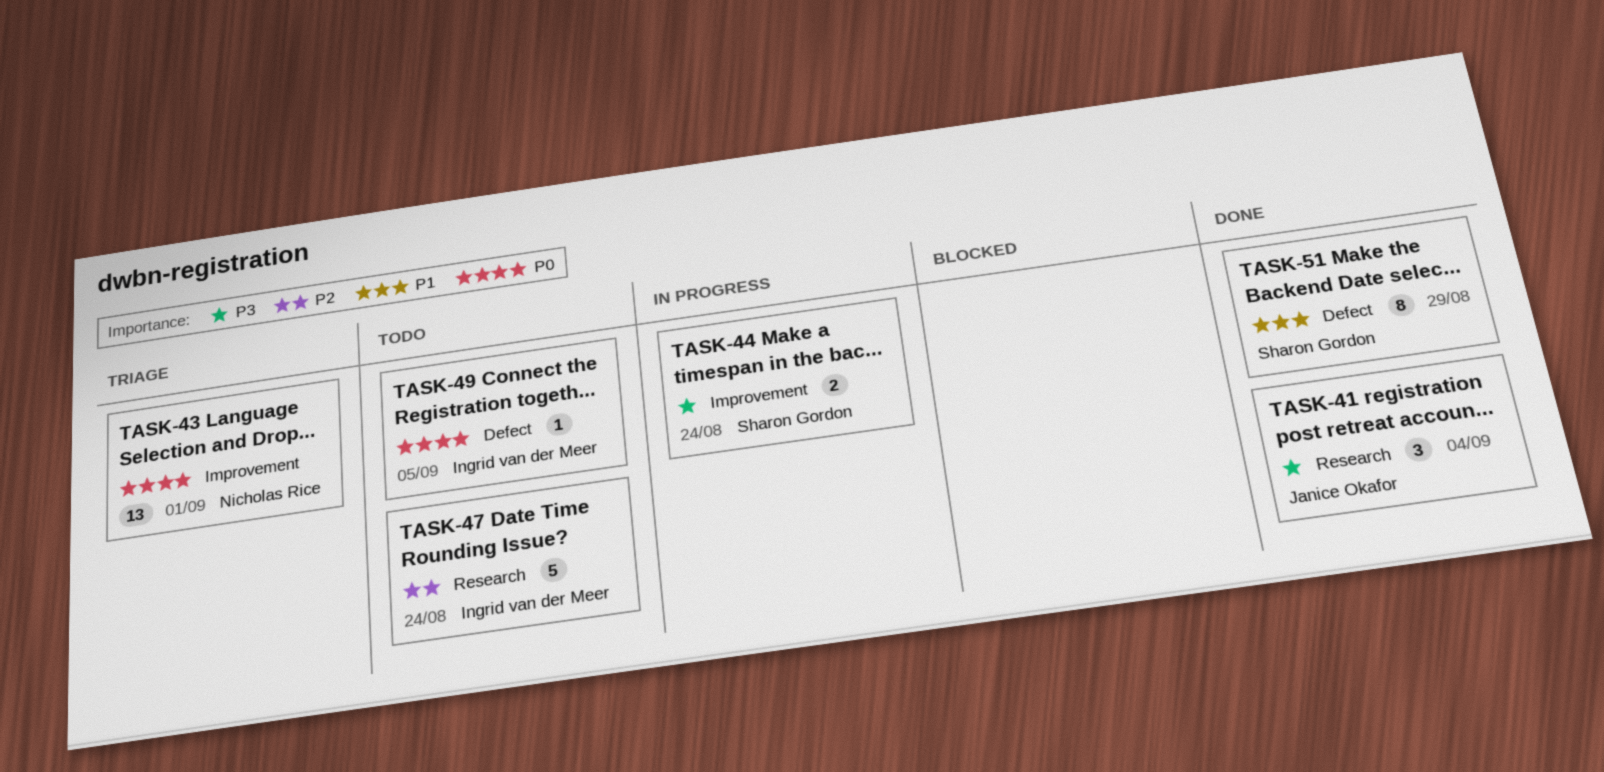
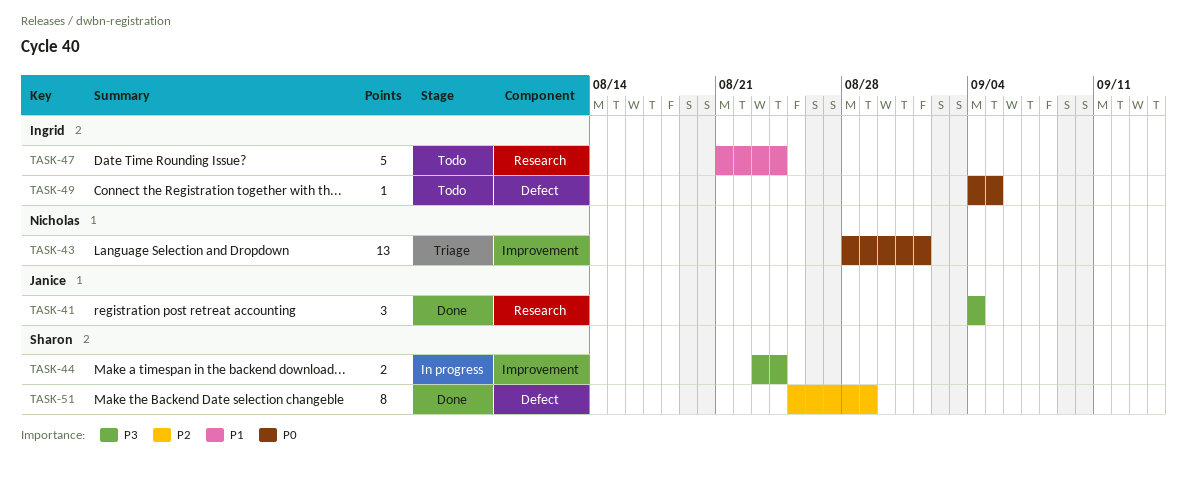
TASK-47, priority: P2 -> P1
TASK-51, priority: P1 -> P2

